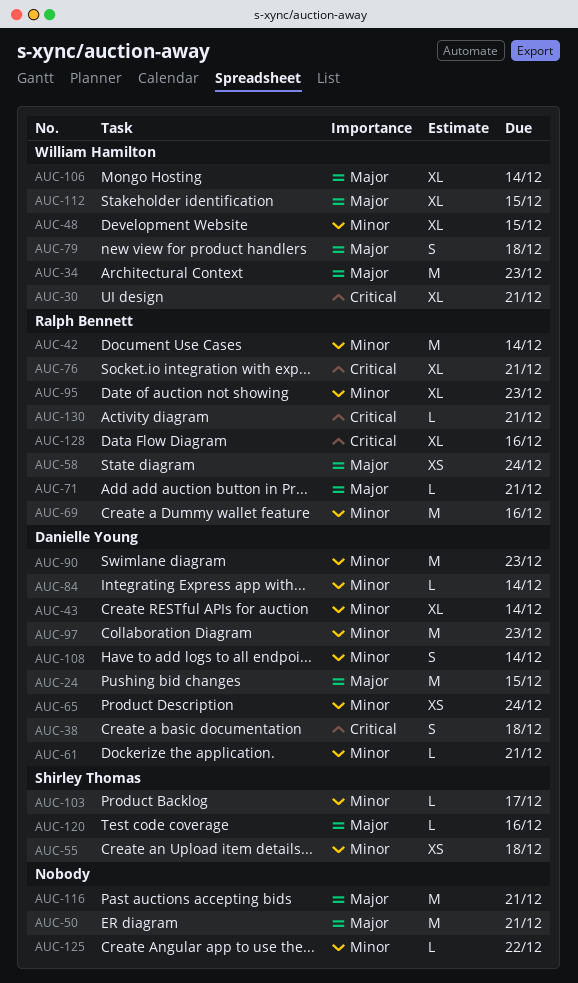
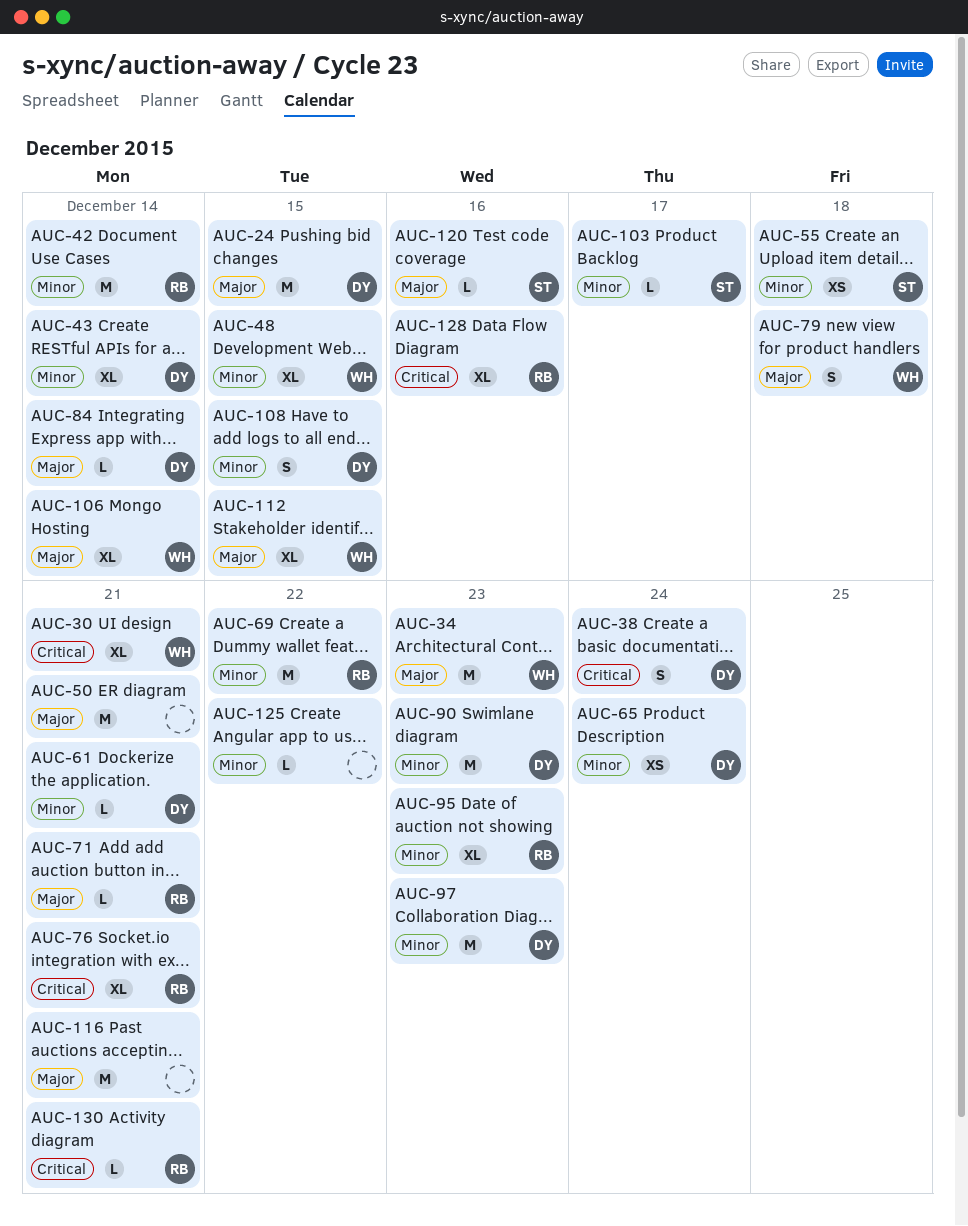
AUC-38, due: Dec 18 -> Dec 24
AUC-58: present -> none
AUC-69, due: Dec 16 -> Dec 22
AUC-84, priority: Minor -> Major
AUC-108, due: Dec 14 -> Dec 15

